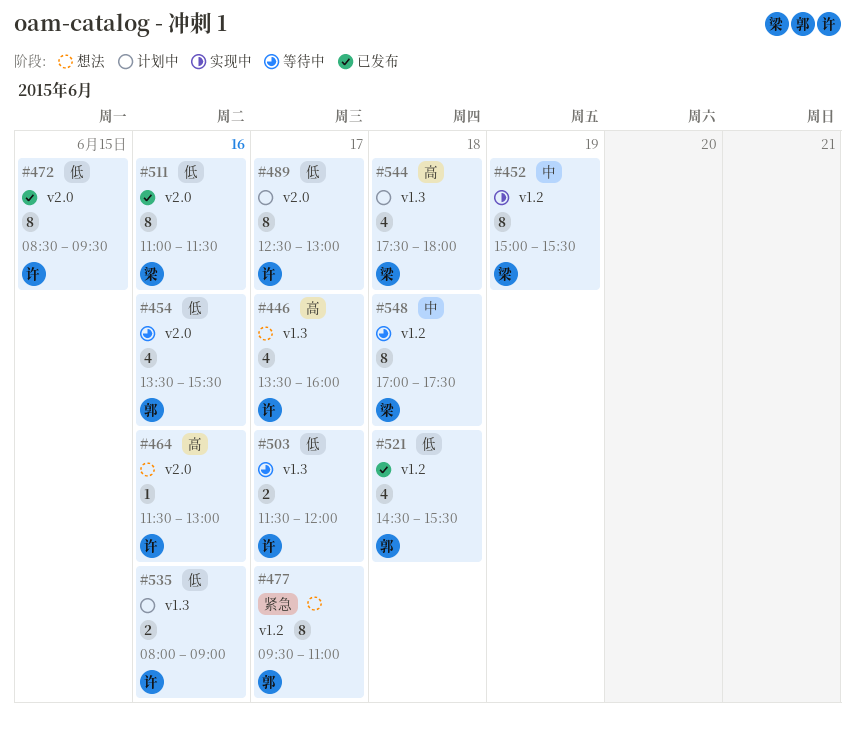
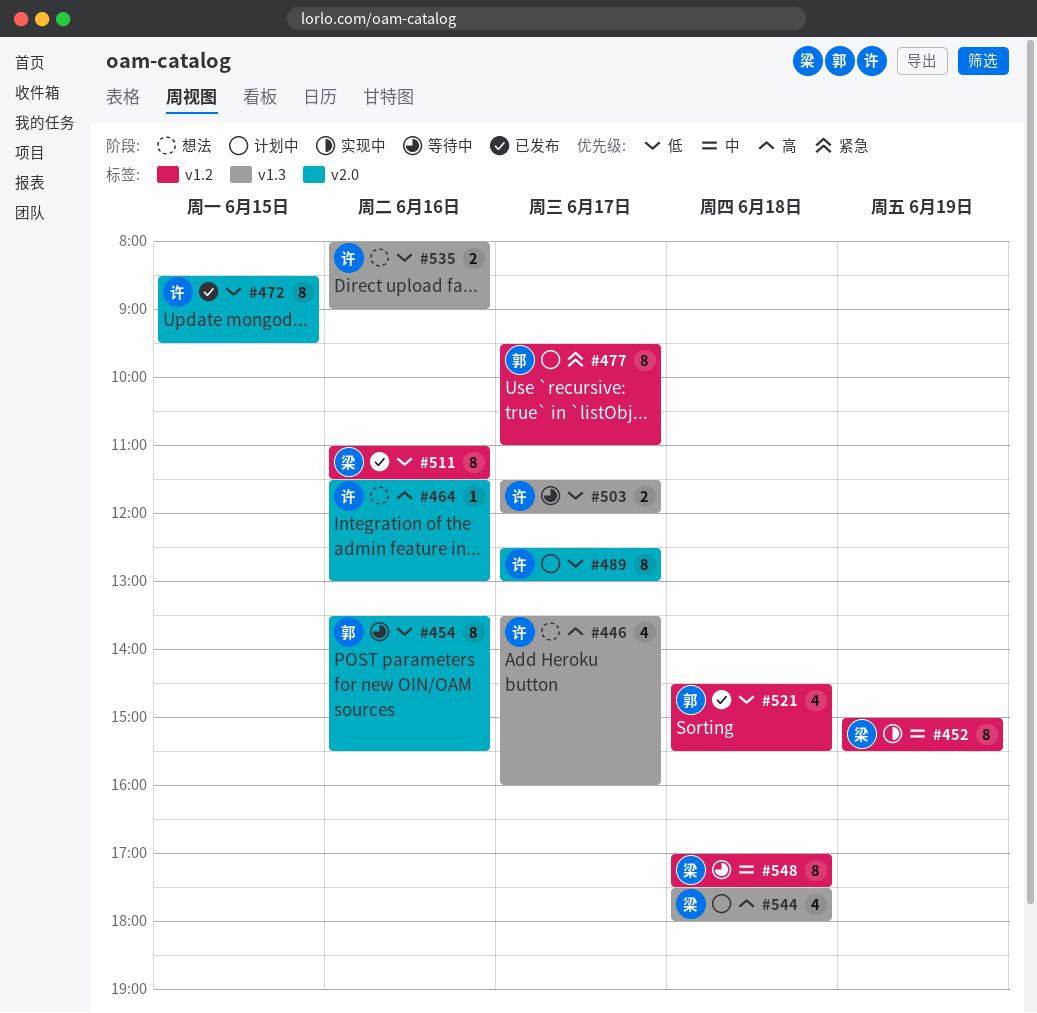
#454, estimate: 4 -> 8
#477, status: 想法 -> 计划中
#511, label: v2.0 -> v1.2
#535, status: 计划中 -> 想法

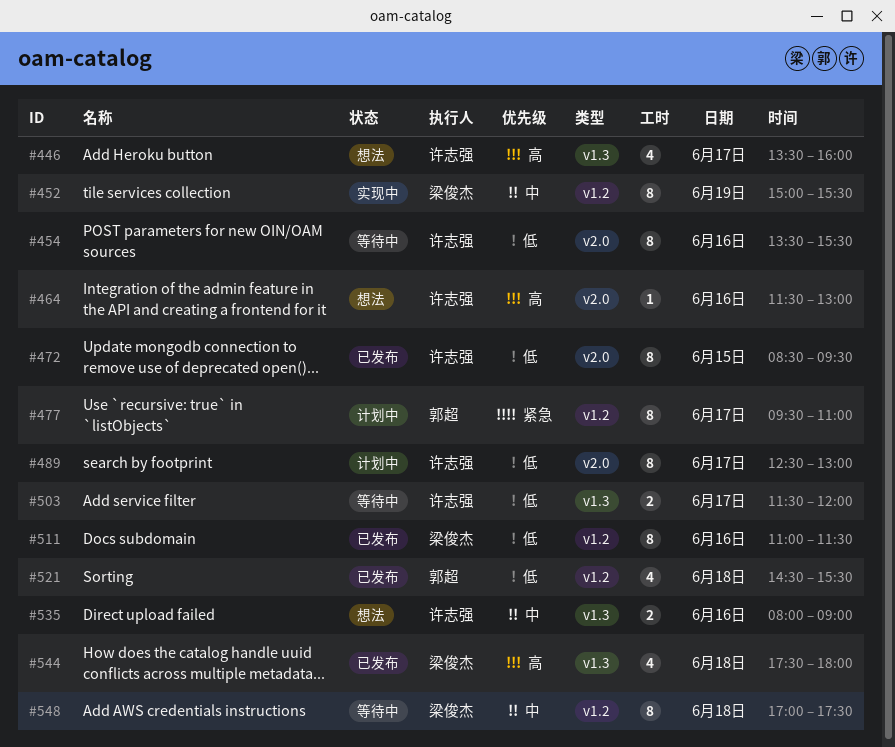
#454, owner: 郭超 -> 许志强
#535, priority: 低 -> 中
#544, status: 计划中 -> 已发布

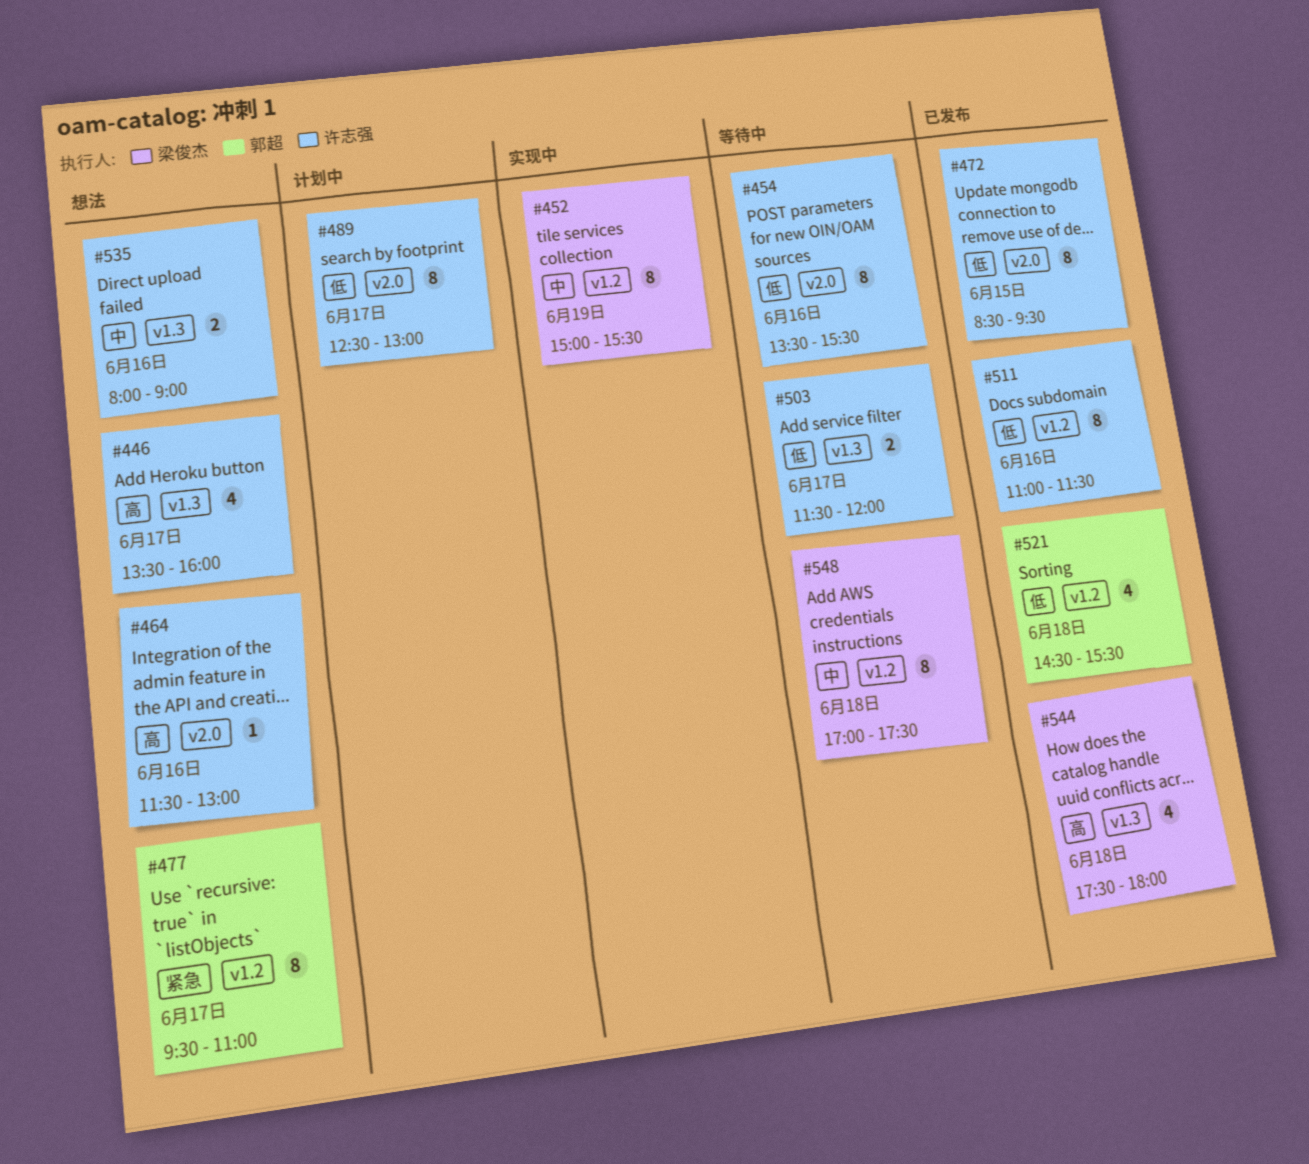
#477, status: 计划中 -> 想法
#511, owner: 梁俊杰 -> 许志强

